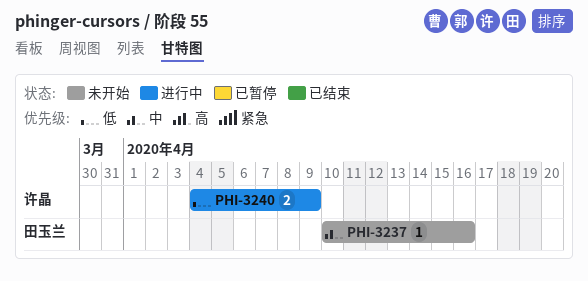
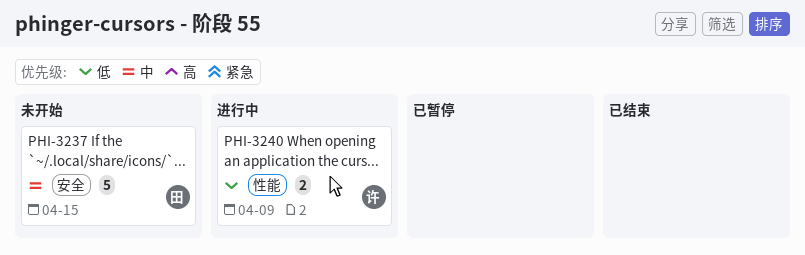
PHI-3237, estimate: 1 -> 5
PHI-3237, due: Apr 16 -> Apr 15

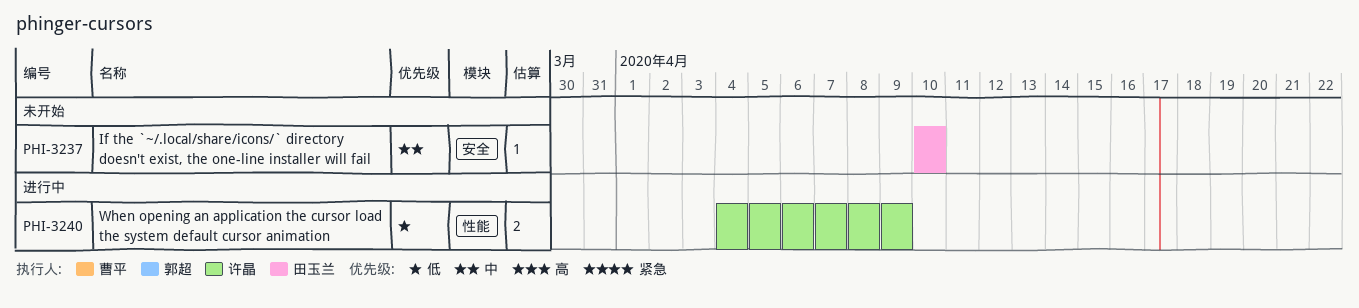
PHI-3237, estimate: 5 -> 1
PHI-3237, due: Apr 15 -> Apr 10

